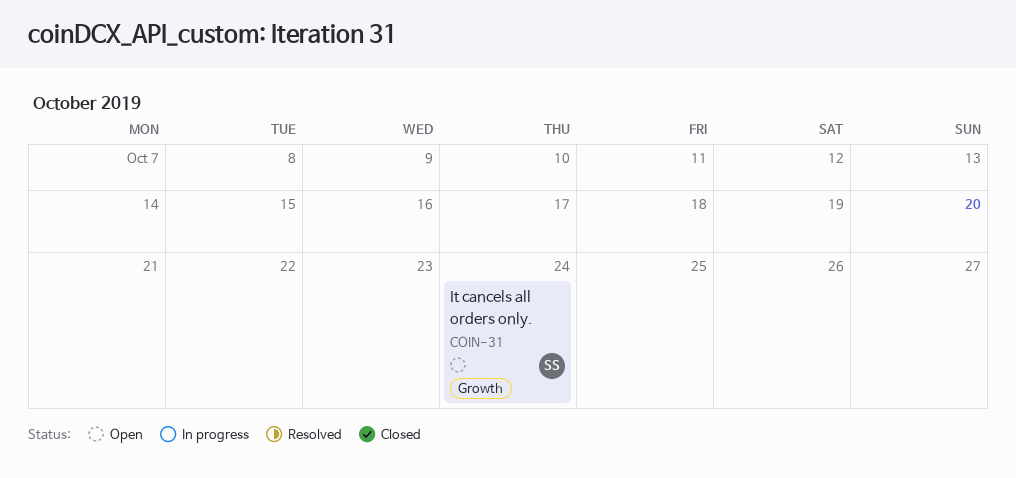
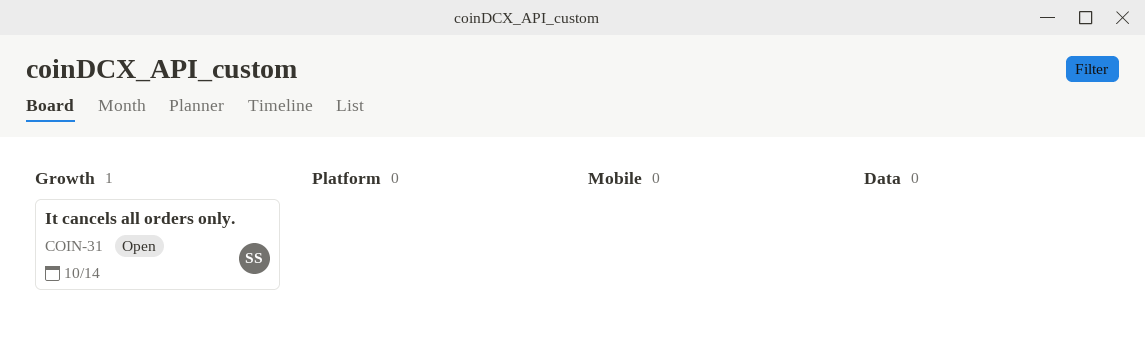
COIN-31, due: Oct 24 -> Oct 14

